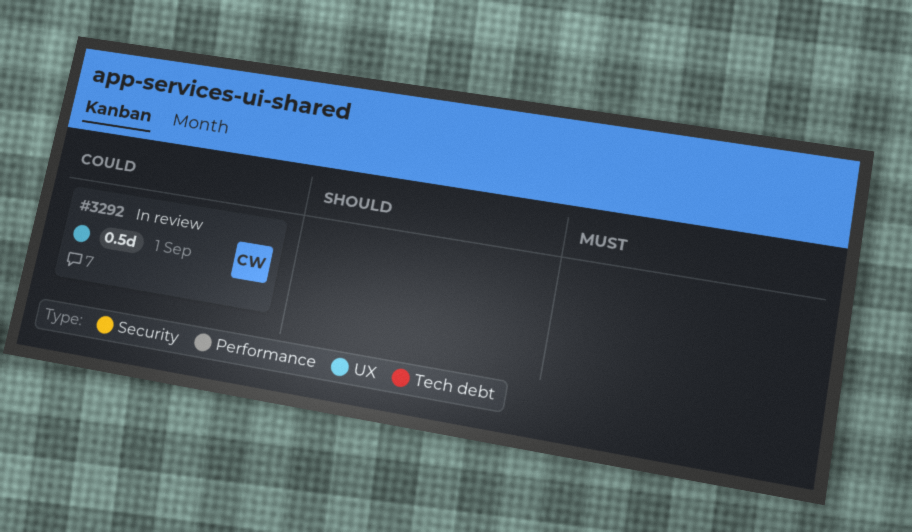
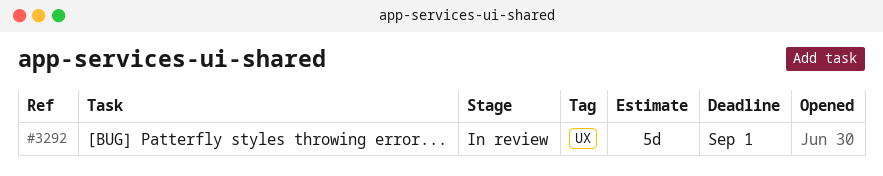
#3292, estimate: 0.5d -> 5d

